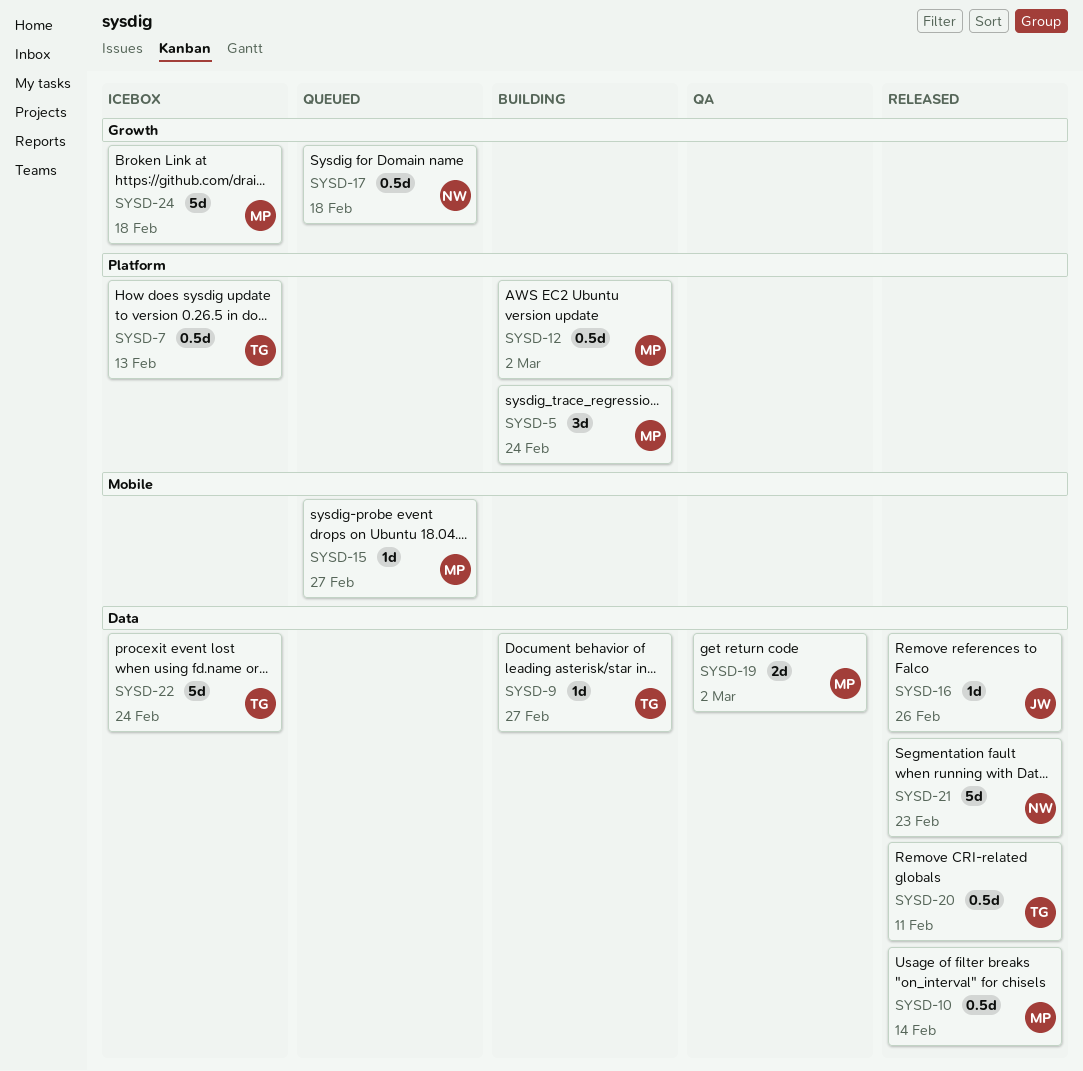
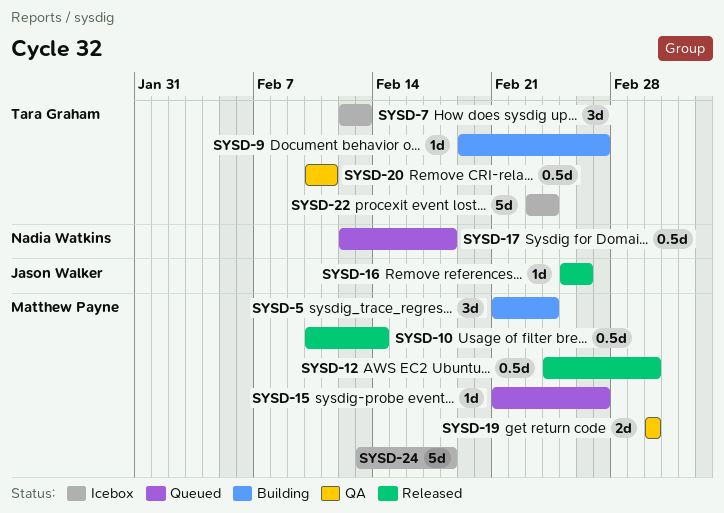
SYSD-7, estimate: 0.5d -> 3d
SYSD-12, status: Building -> Released
SYSD-20, status: Released -> QA
SYSD-21: present -> none

